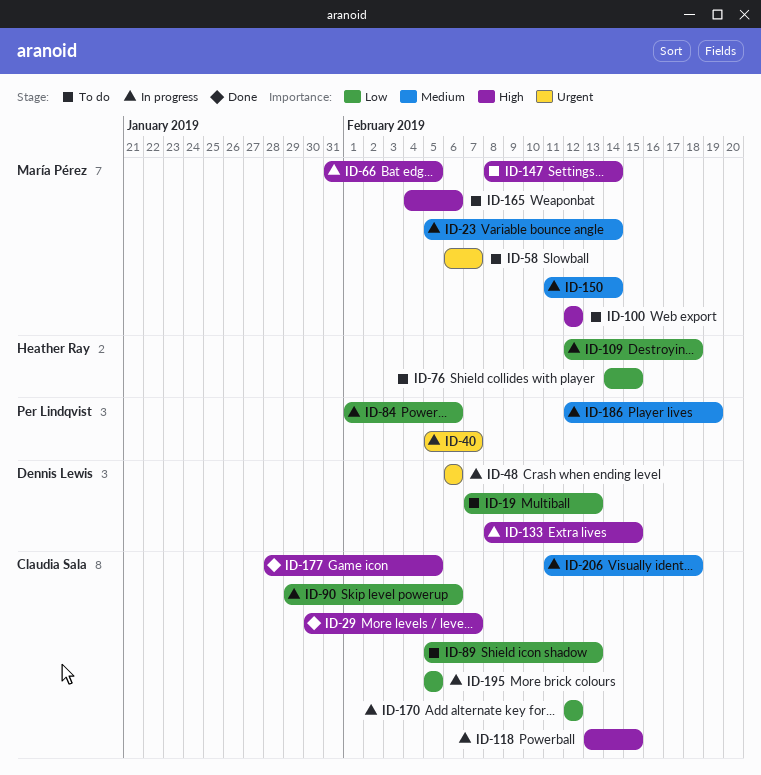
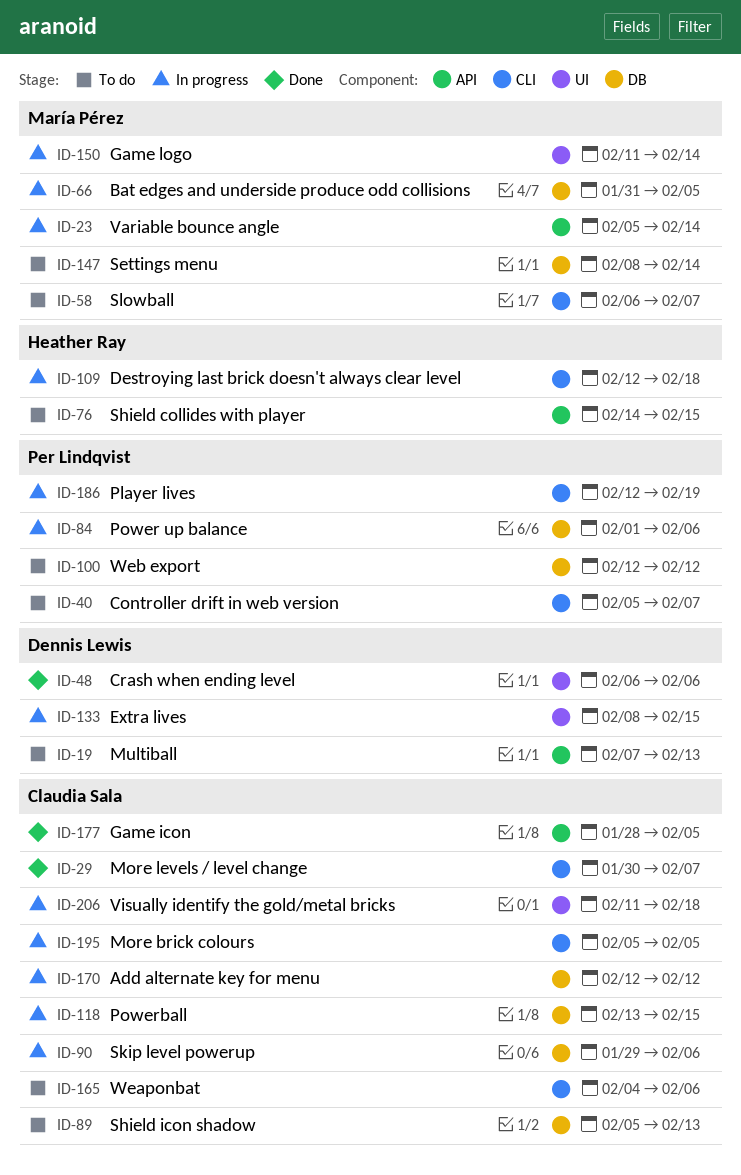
ID-40, status: In progress -> To do
ID-48, status: In progress -> Done
ID-100, owner: María Pérez -> Per Lindqvist
ID-165, owner: María Pérez -> Claudia Sala

